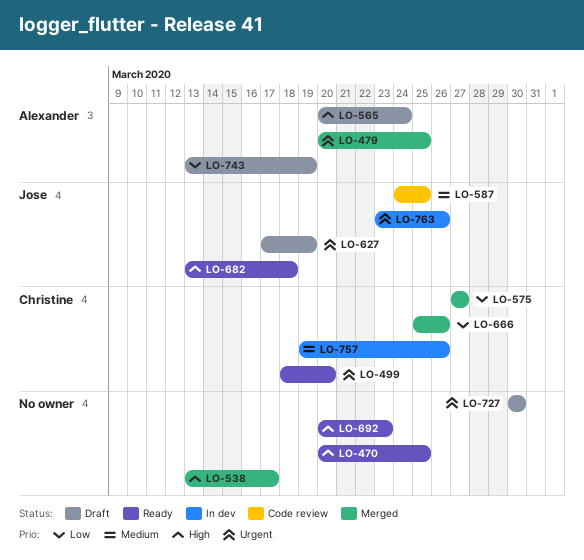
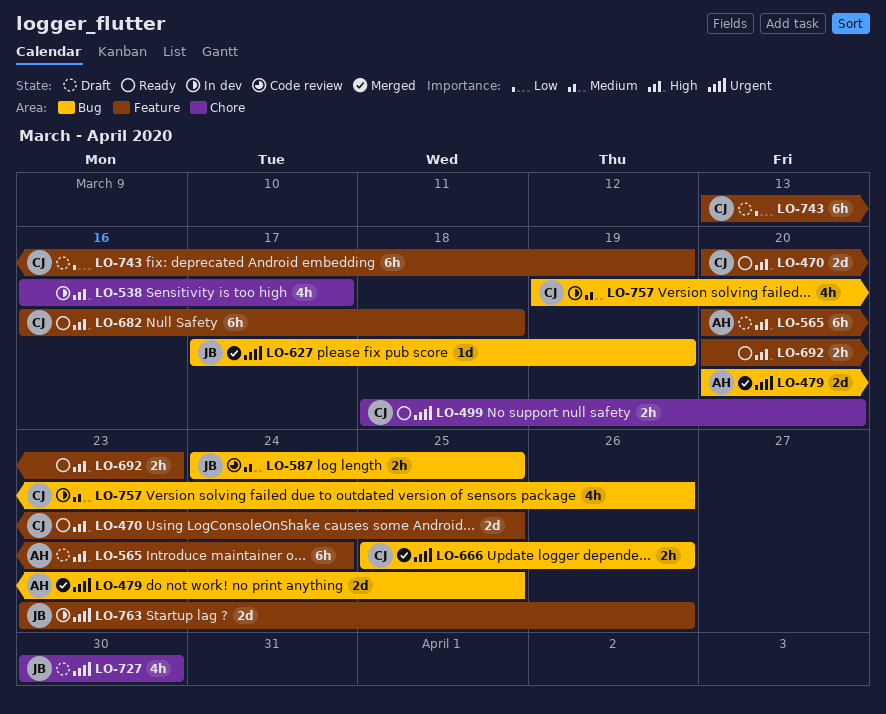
LO-470, owner: none -> Christine
LO-538, status: Merged -> In dev
LO-538, start: Mar 13 -> Mar 16
LO-575: present -> none
LO-627, status: Draft -> Merged
LO-666, priority: Low -> Urgent
LO-682, owner: Jose -> Christine
LO-682, start: Mar 13 -> Mar 16
LO-727, owner: none -> Jose
LO-743, owner: Alexander -> Christine

